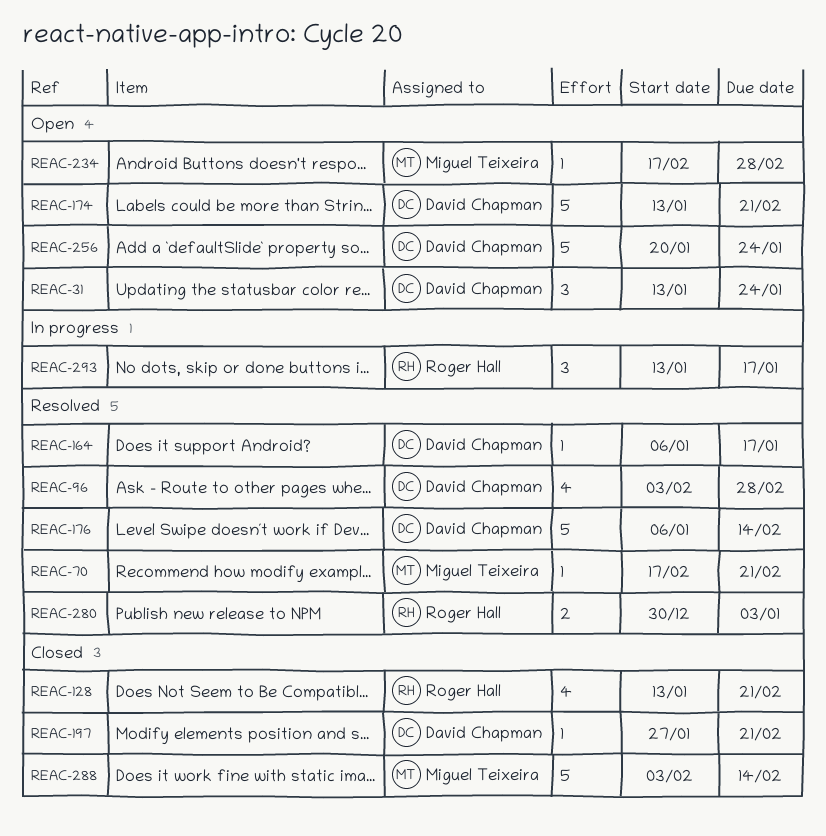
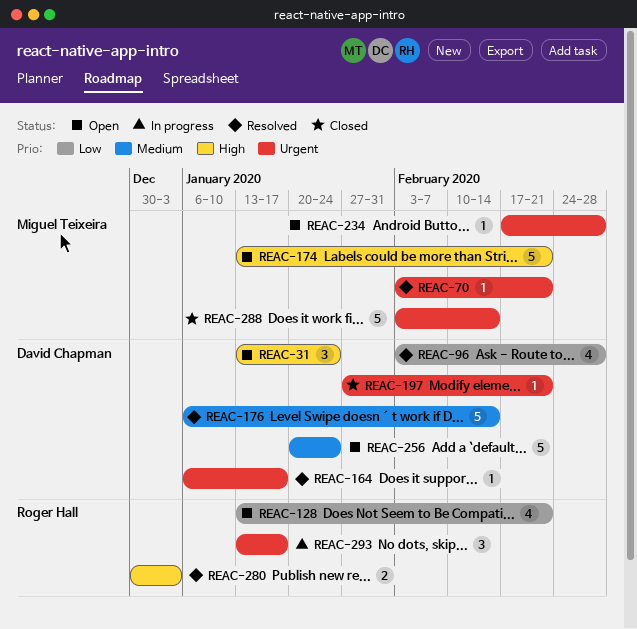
REAC-70, start: Feb 17 -> Feb 3
REAC-128, status: Closed -> Open
REAC-174, owner: David Chapman -> Miguel Teixeira

